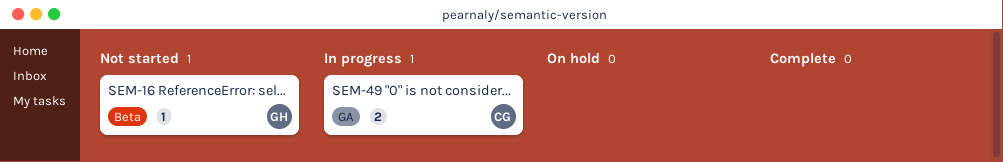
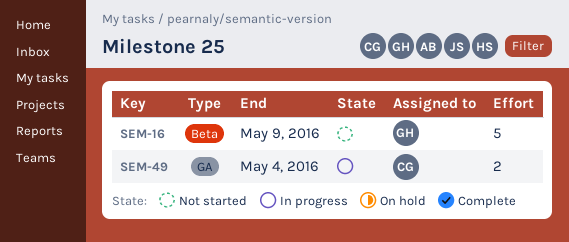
SEM-16, estimate: 1 -> 5

